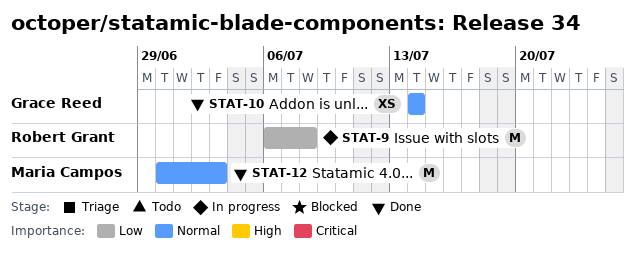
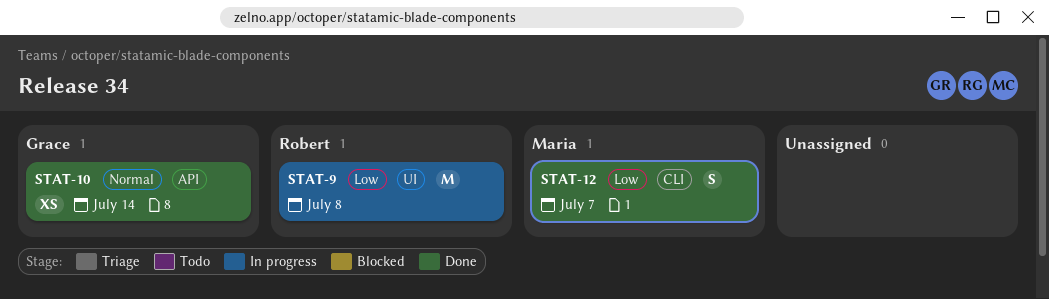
STAT-12, priority: Normal -> Low
STAT-12, estimate: M -> S
STAT-12, due: Jul 3 -> Jul 7

